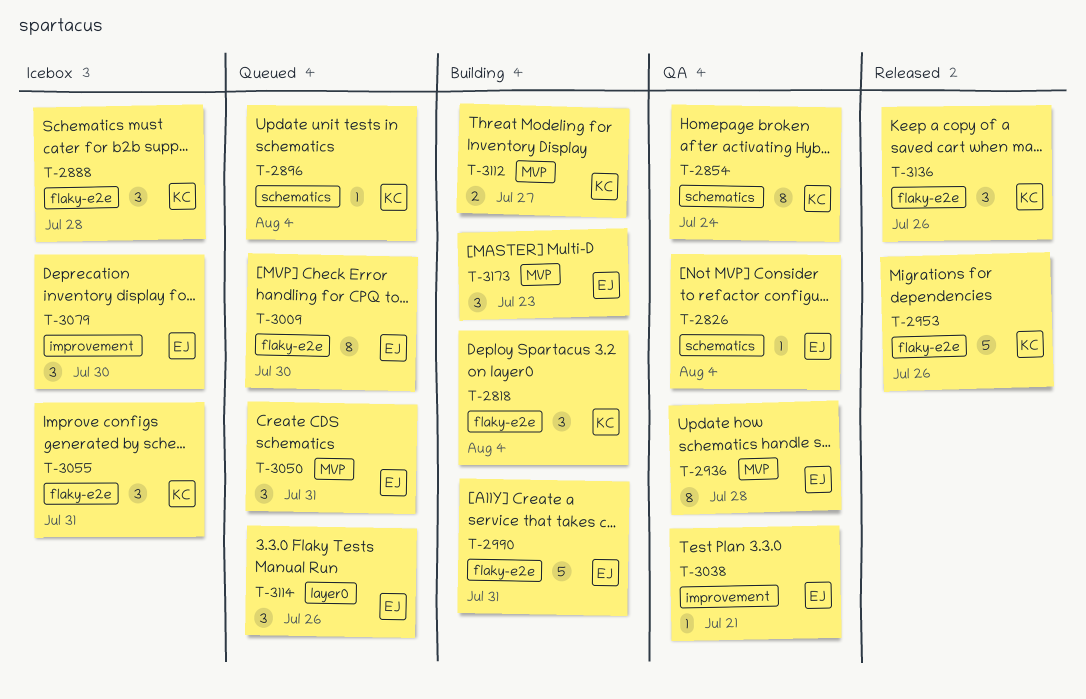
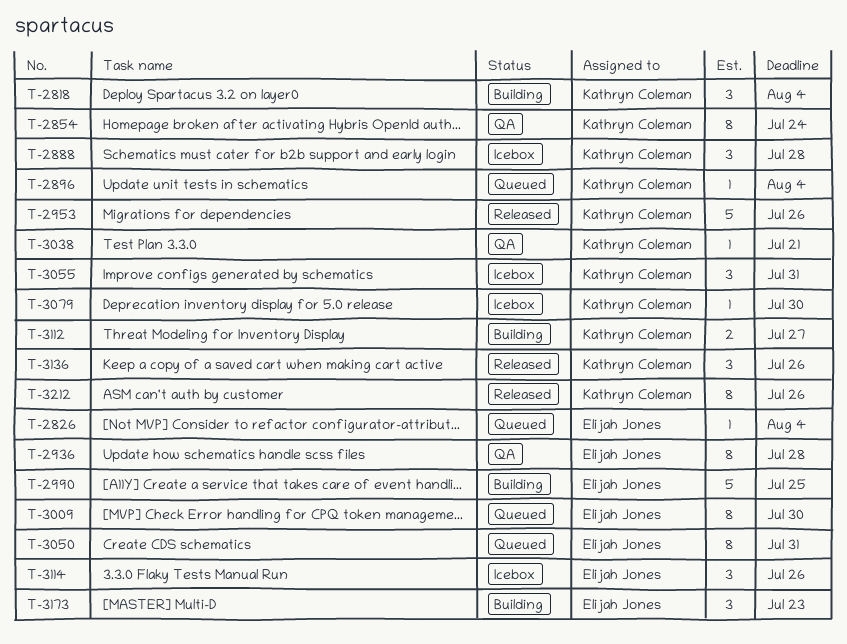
T-2826, status: QA -> Queued
T-2990, due: Jul 31 -> Jul 25
T-3038, owner: Elijah Jones -> Kathryn Coleman
T-3050, estimate: 3 -> 8
T-3079, owner: Elijah Jones -> Kathryn Coleman
T-3079, estimate: 3 -> 1
T-3114, status: Queued -> Icebox
T-3212: none -> present

